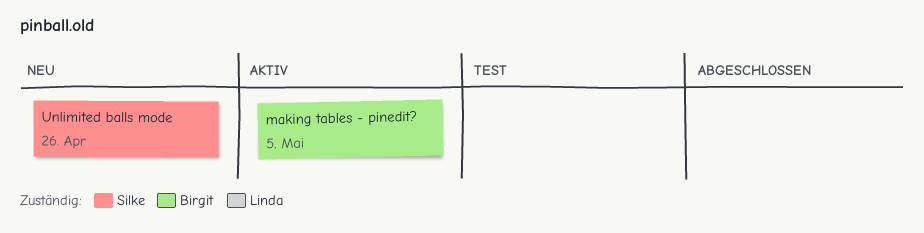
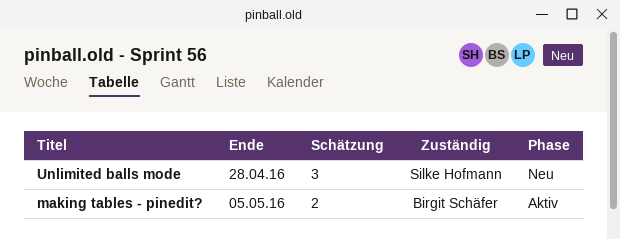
Unlimited balls mode, due: Apr 26 -> Apr 28

